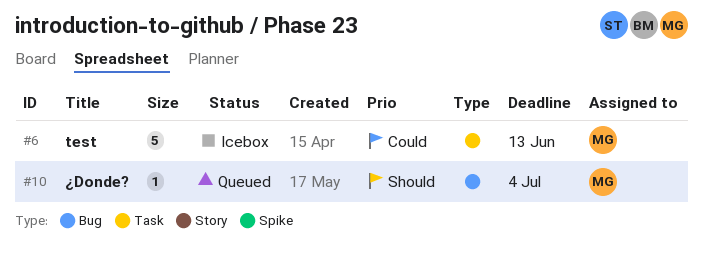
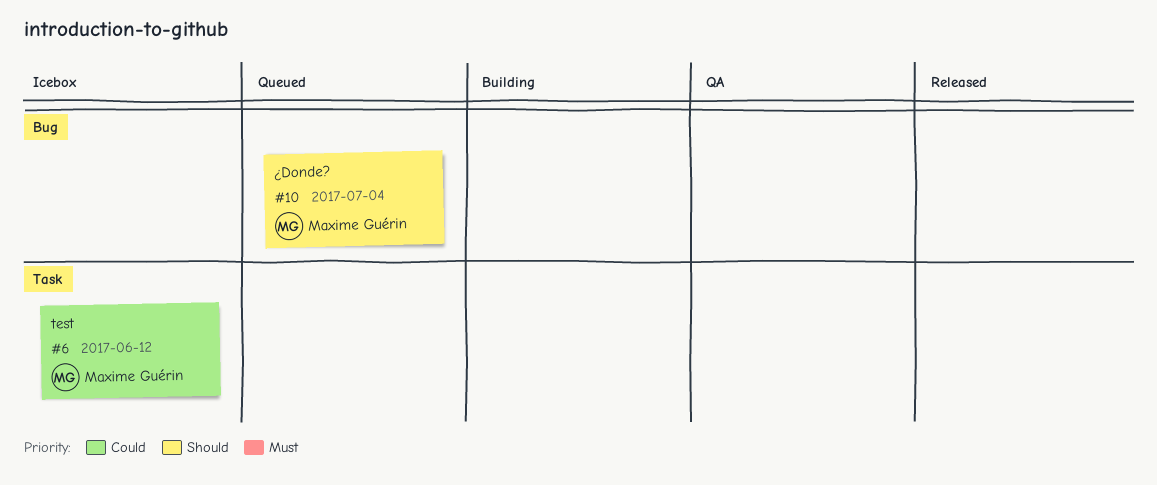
#6, due: Jun 13 -> Jun 12

